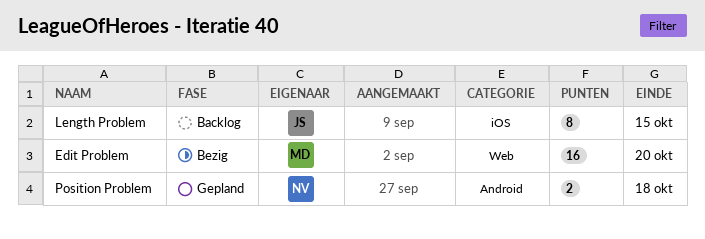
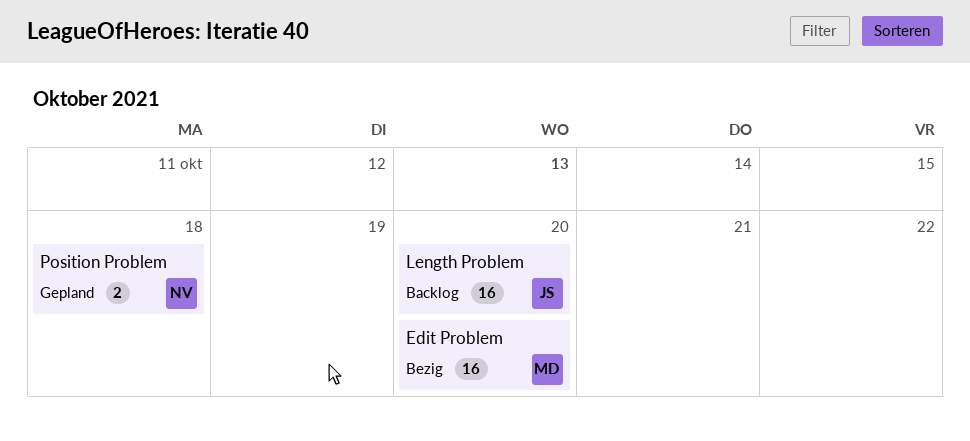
Length Problem, estimate: 8 -> 16
Length Problem, due: Oct 15 -> Oct 20

